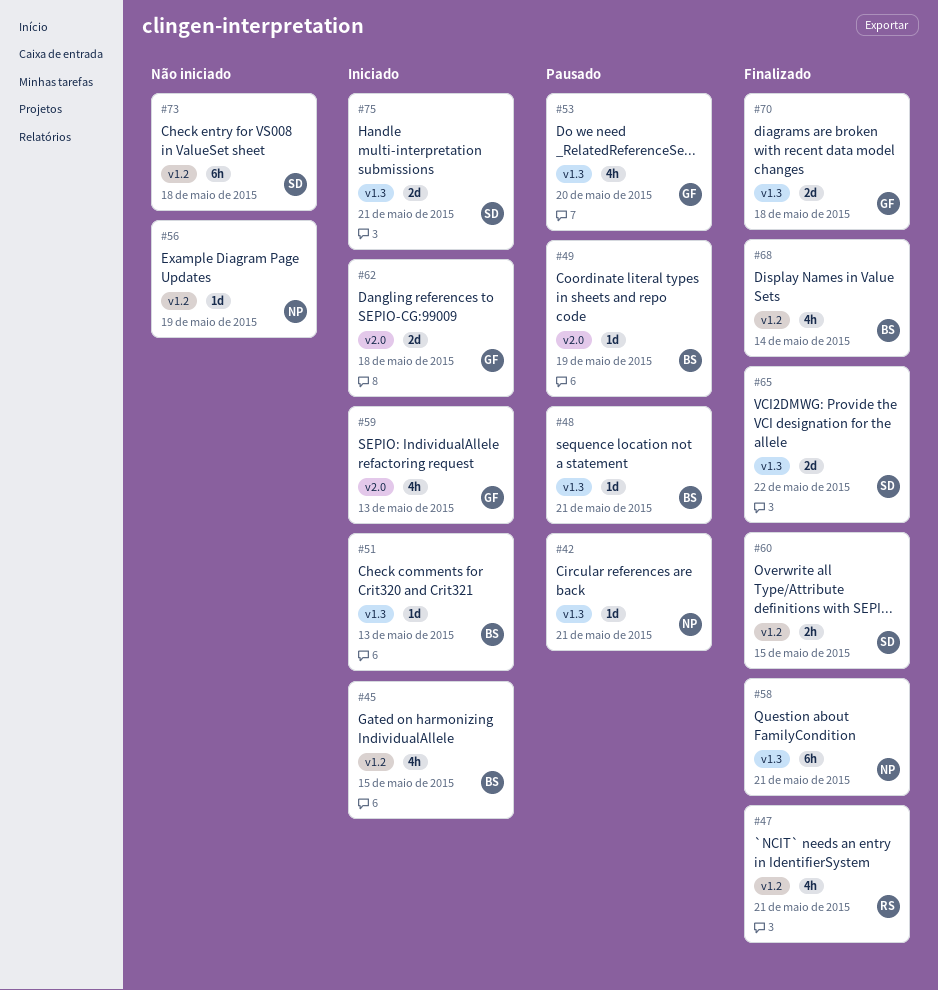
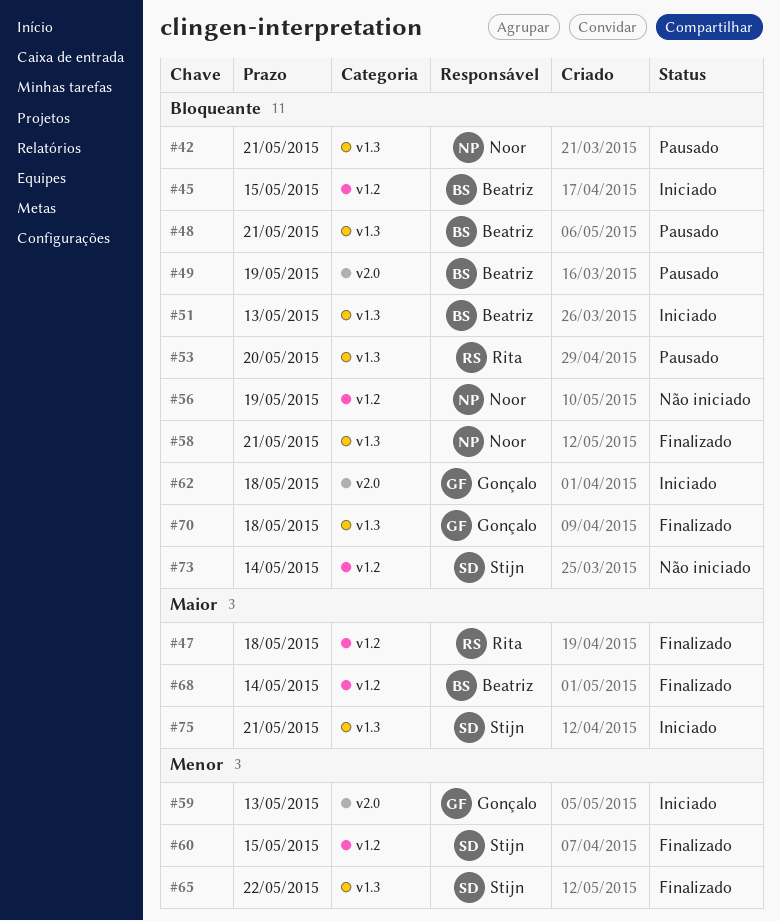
#47, due: May 21 -> May 18
#53, owner: Gonçalo -> Rita
#73, due: May 18 -> May 14

